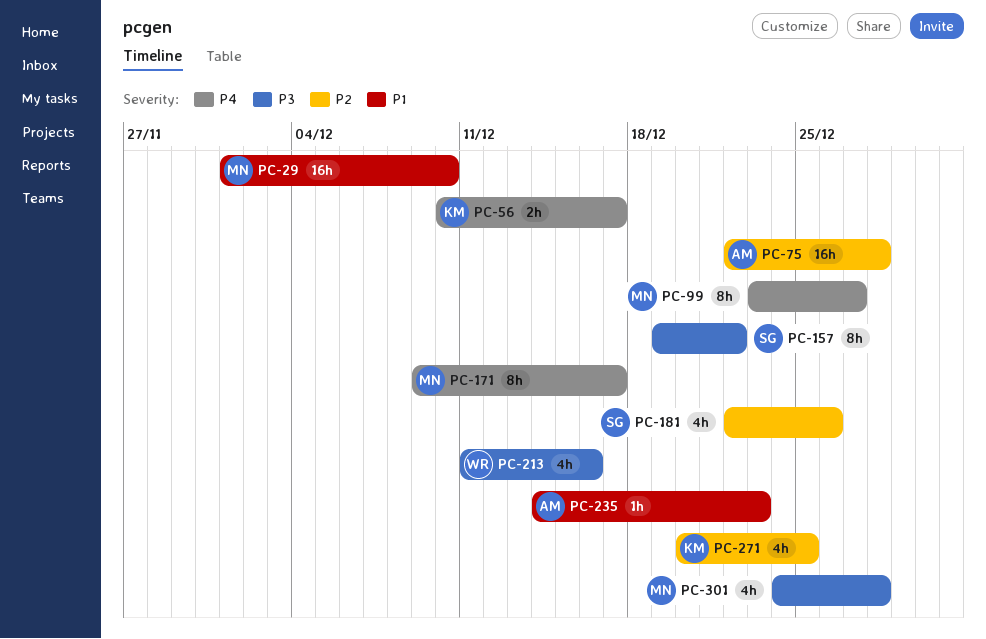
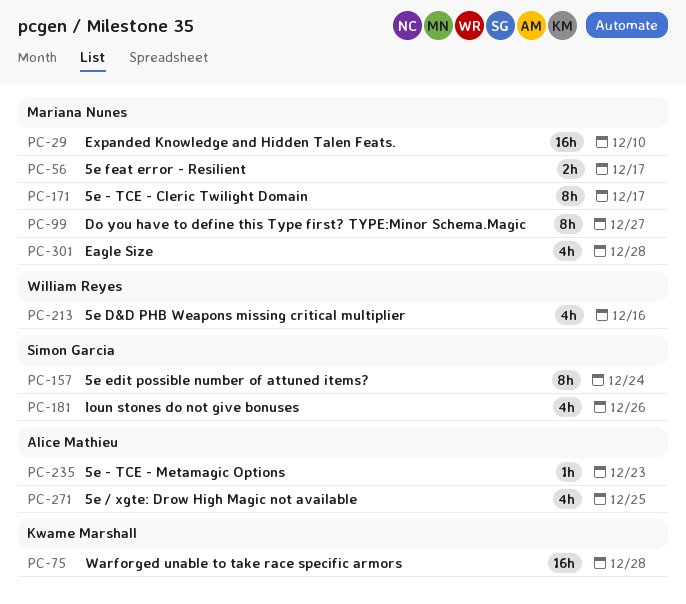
PC-56, owner: Kwame Marshall -> Mariana Nunes
PC-75, owner: Alice Mathieu -> Kwame Marshall
PC-157, due: Dec 22 -> Dec 24
PC-271, owner: Kwame Marshall -> Alice Mathieu

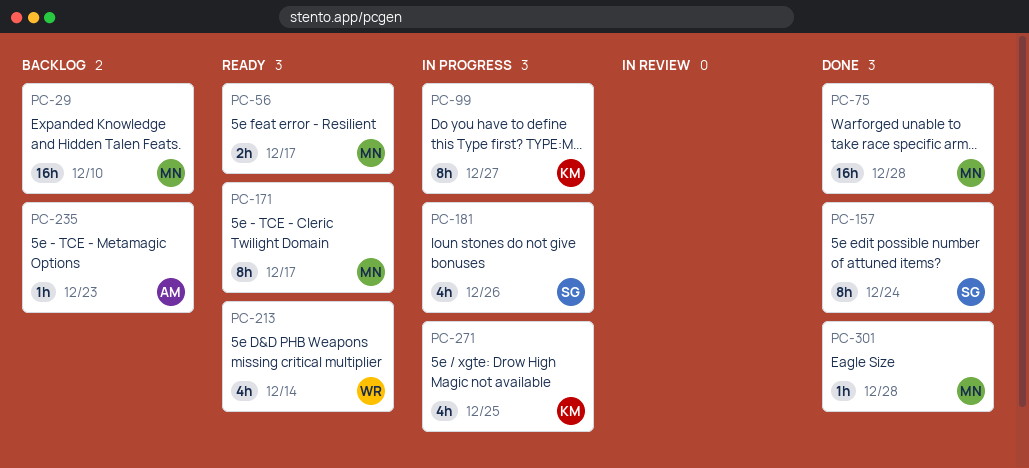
PC-75, owner: Kwame Marshall -> Mariana Nunes
PC-99, owner: Mariana Nunes -> Kwame Marshall
PC-213, due: Dec 16 -> Dec 14
PC-271, owner: Alice Mathieu -> Kwame Marshall
PC-301, estimate: 4h -> 1h

